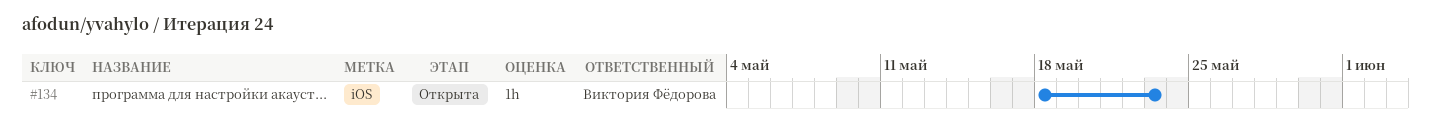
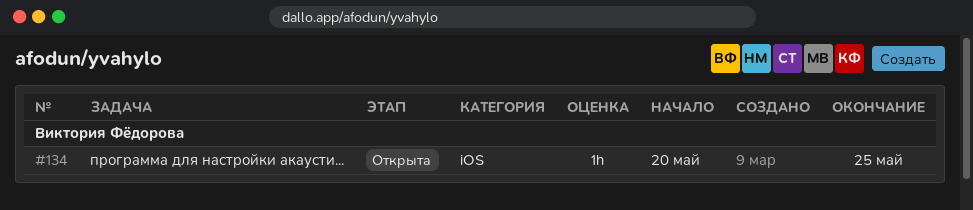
#134, start: May 18 -> May 20
#134, due: May 23 -> May 25

